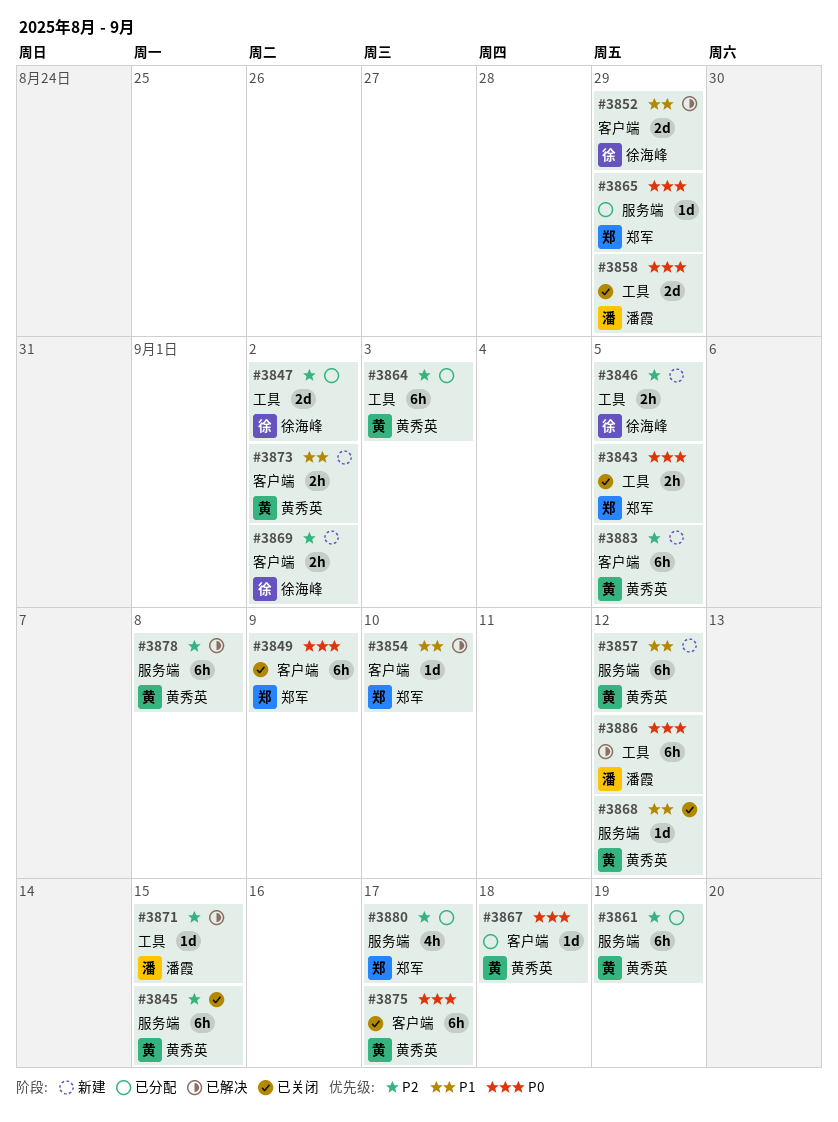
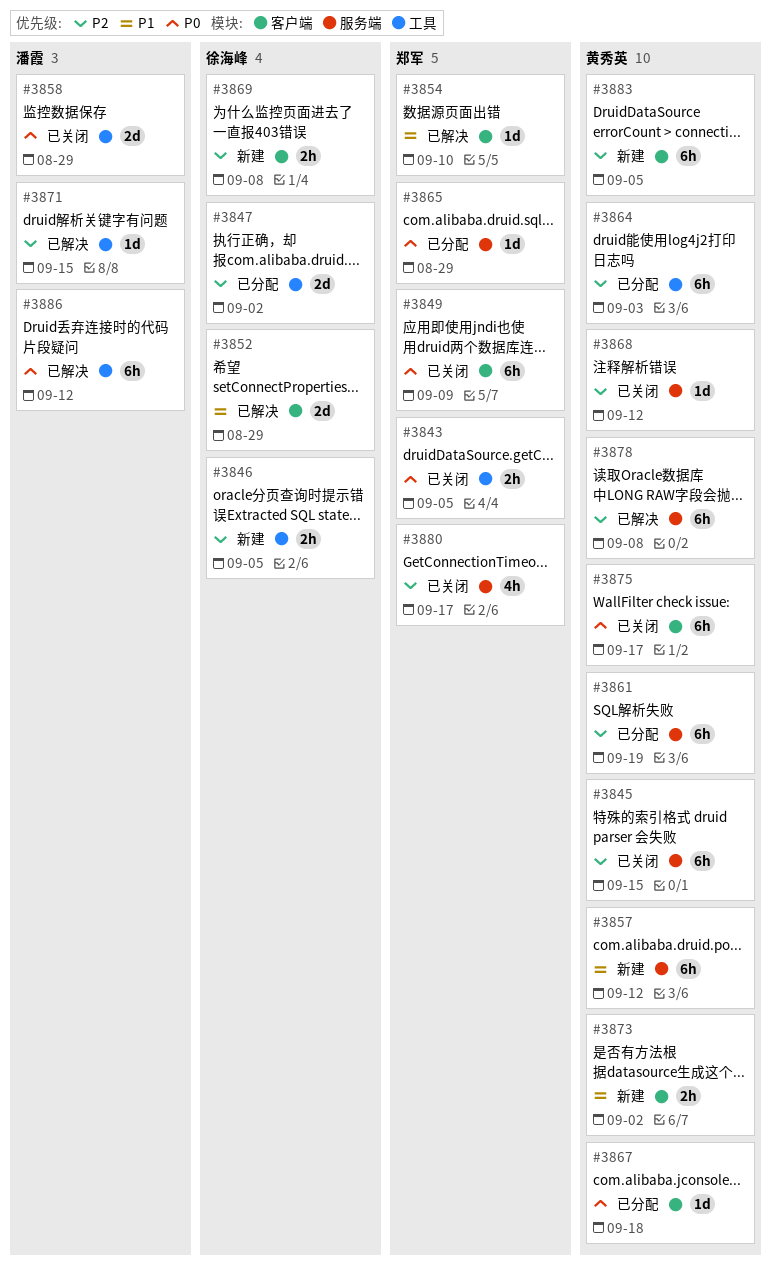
#3868, priority: P1 -> P2
#3869, due: Sep 2 -> Sep 8
#3880, status: 已分配 -> 已关闭

